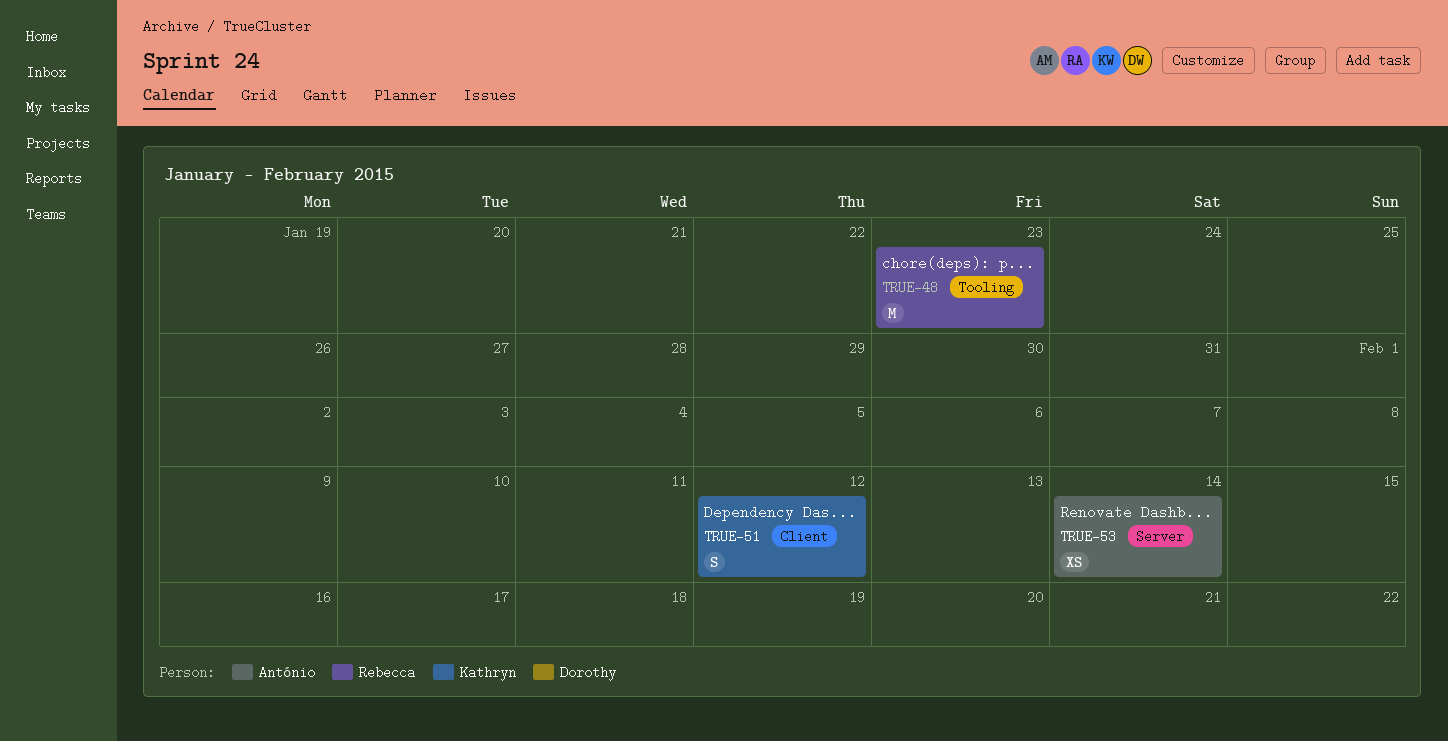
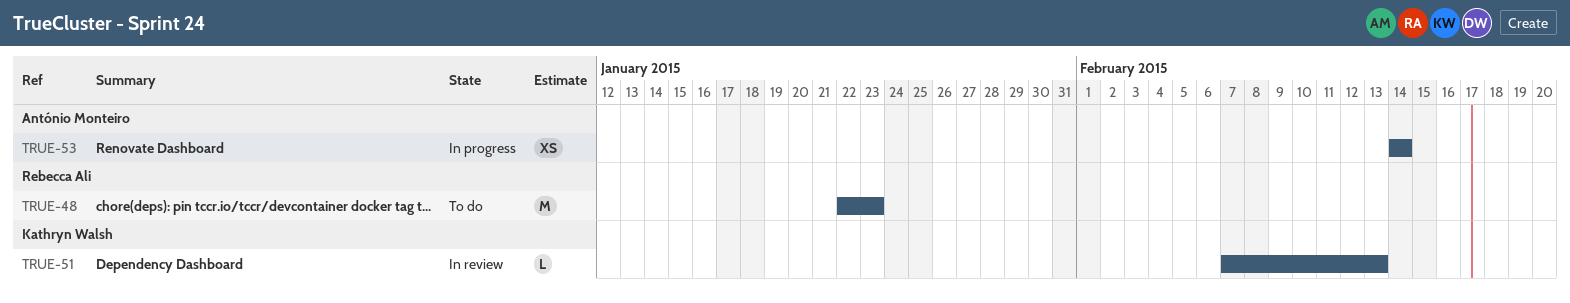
TRUE-51, estimate: S -> L
TRUE-51, due: Feb 12 -> Feb 13

